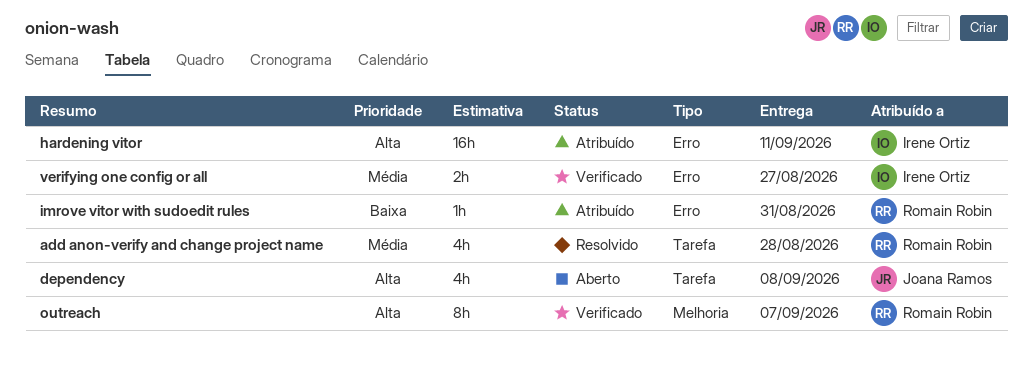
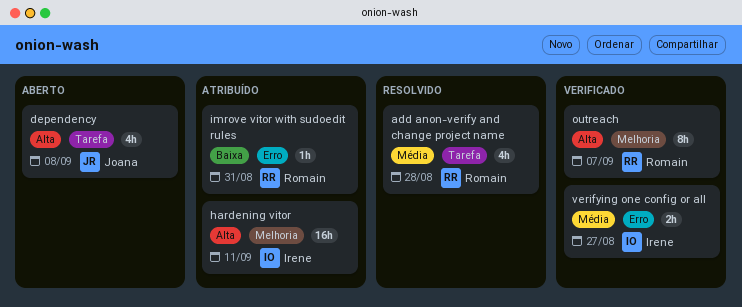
hardening vitor, label: Erro -> Melhoria

